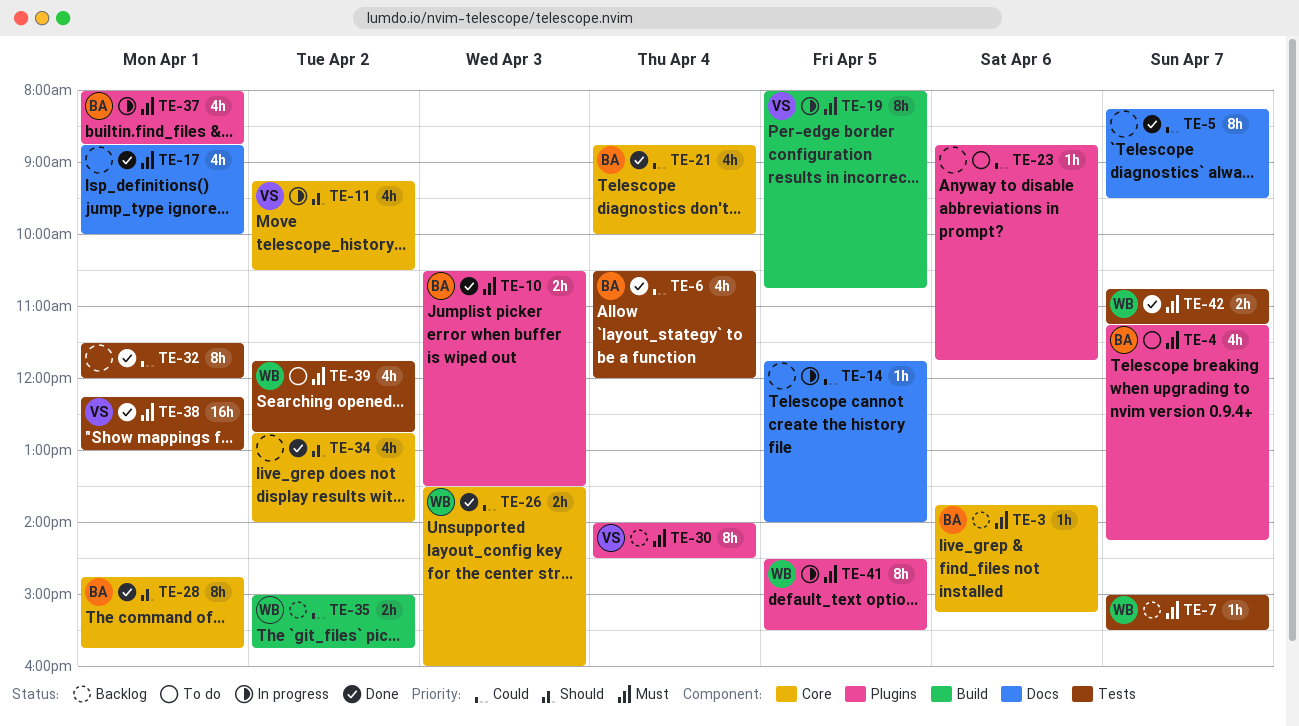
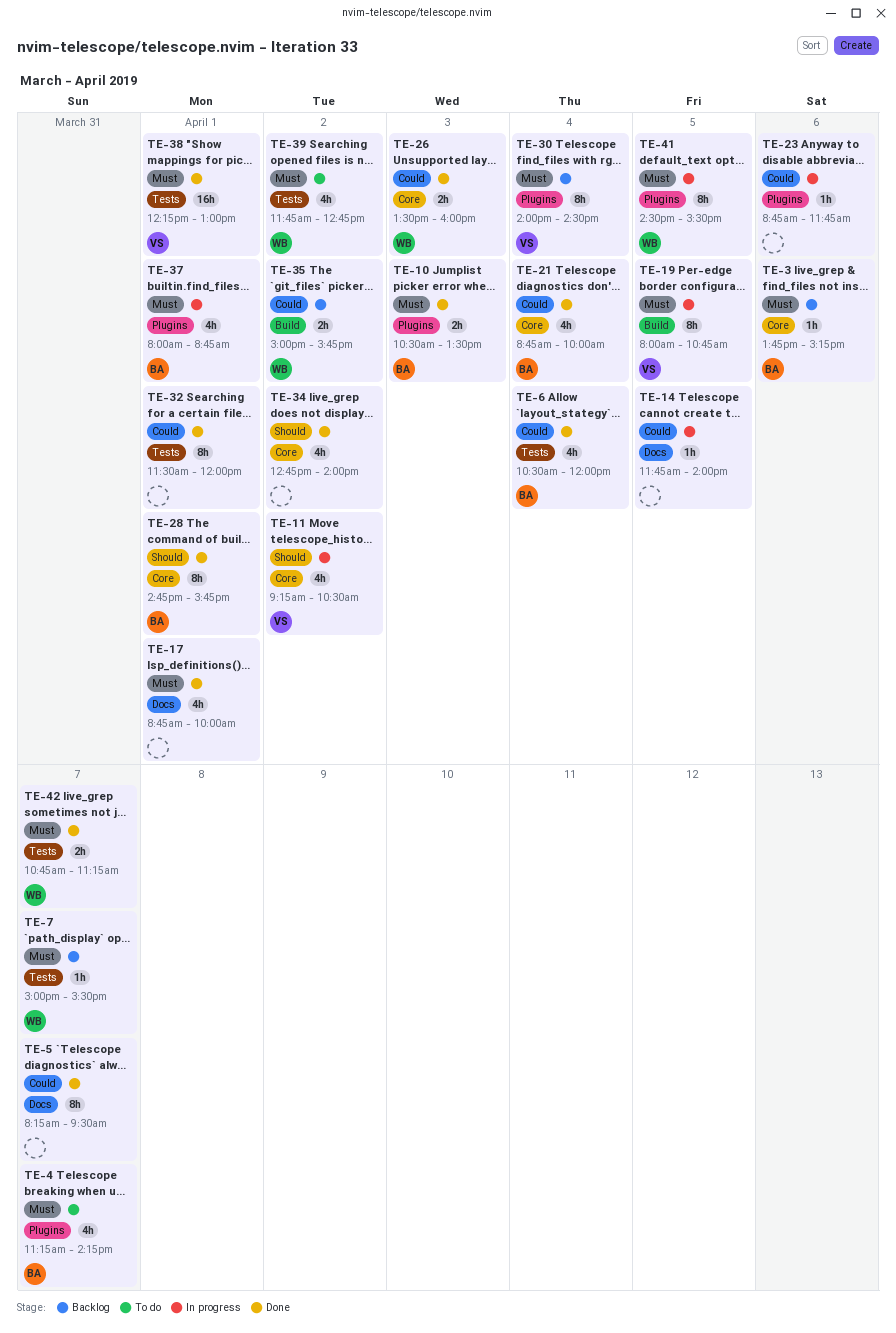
TE-23, status: To do -> In progress

